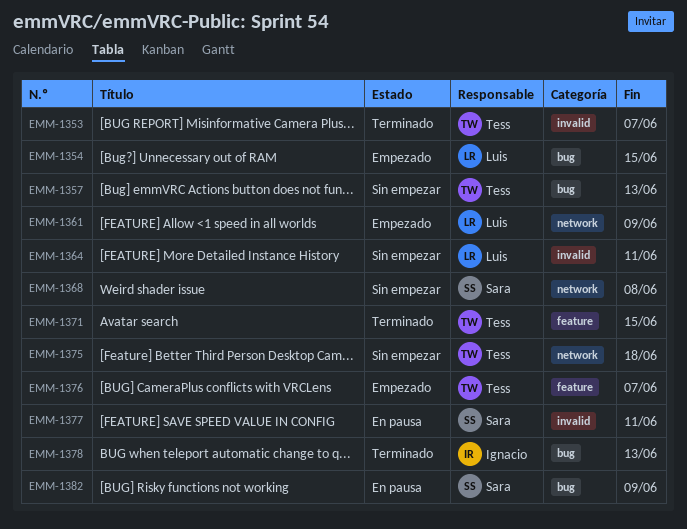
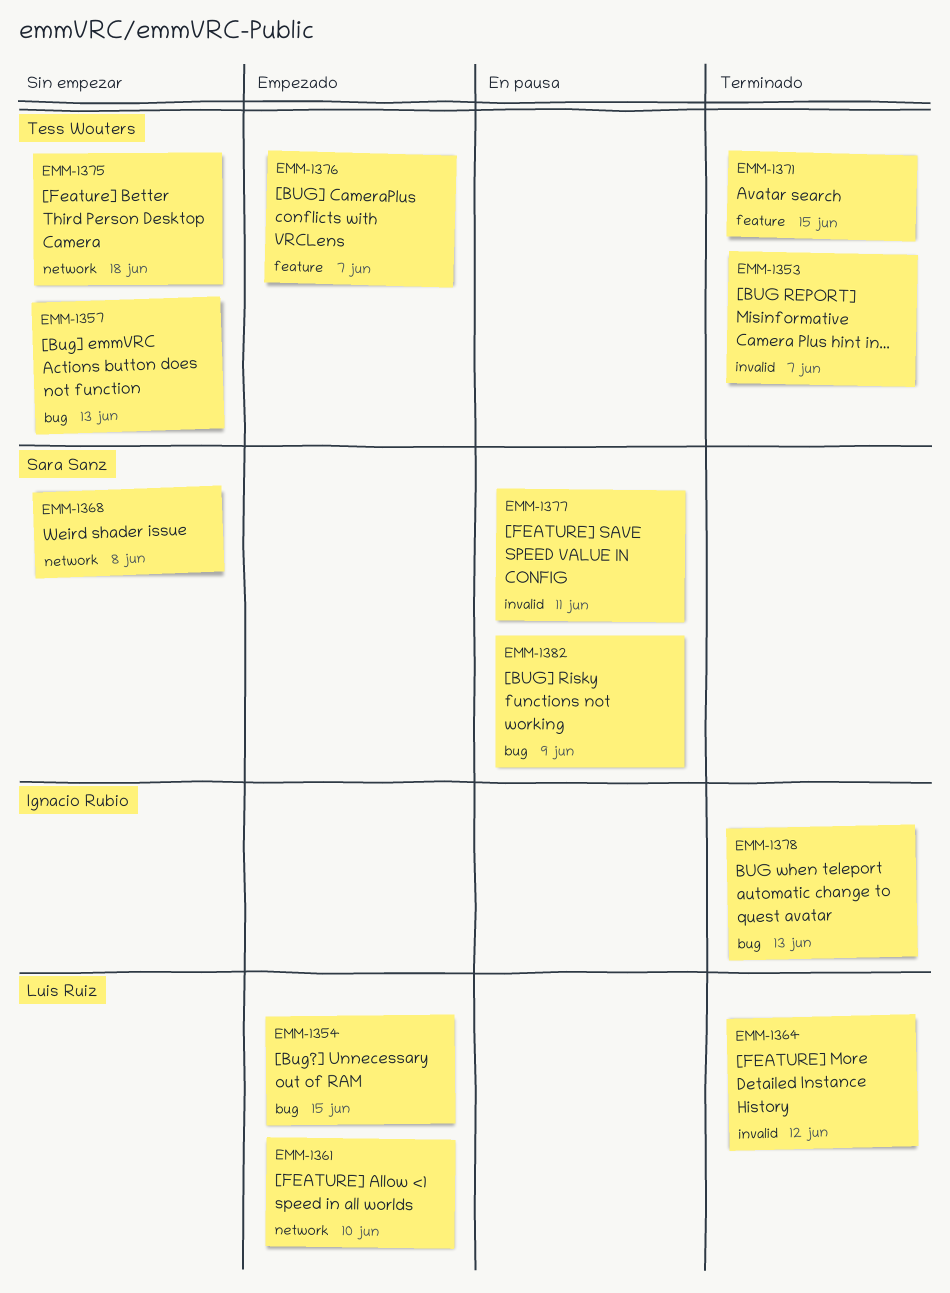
EMM-1361, due: Jun 9 -> Jun 10
EMM-1364, status: Sin empezar -> Terminado
EMM-1364, due: Jun 11 -> Jun 12

